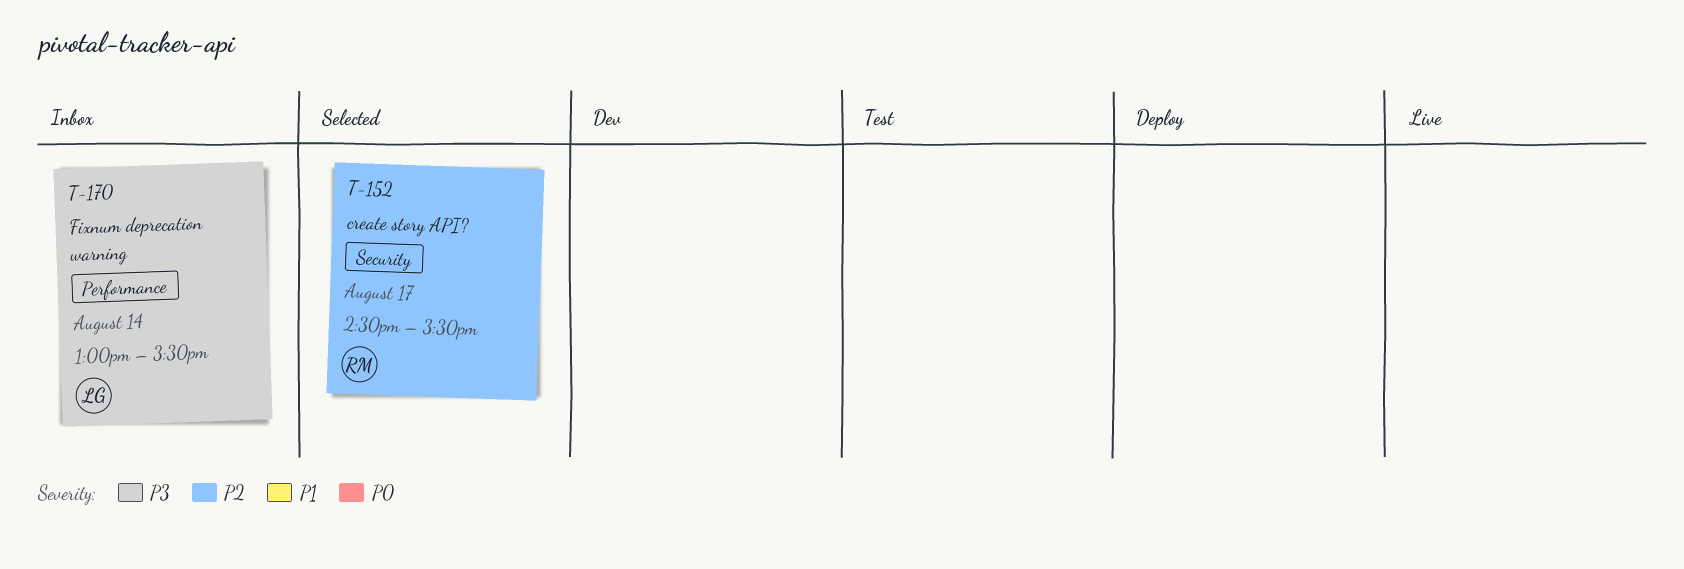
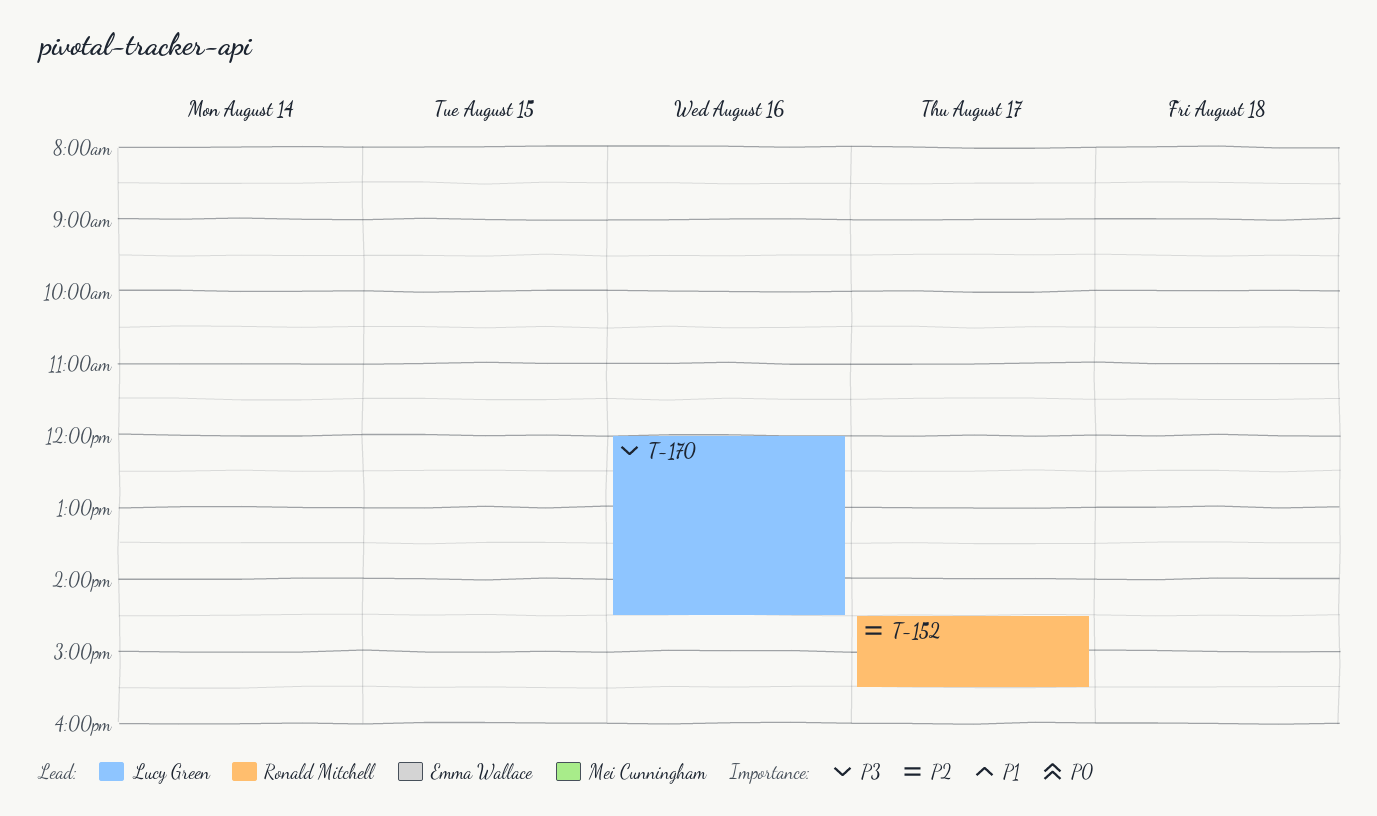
T-170, day: Aug 14 -> Aug 16
T-170, begins: 13:00 -> 12:00
T-170, ends: 15:30 -> 14:30

